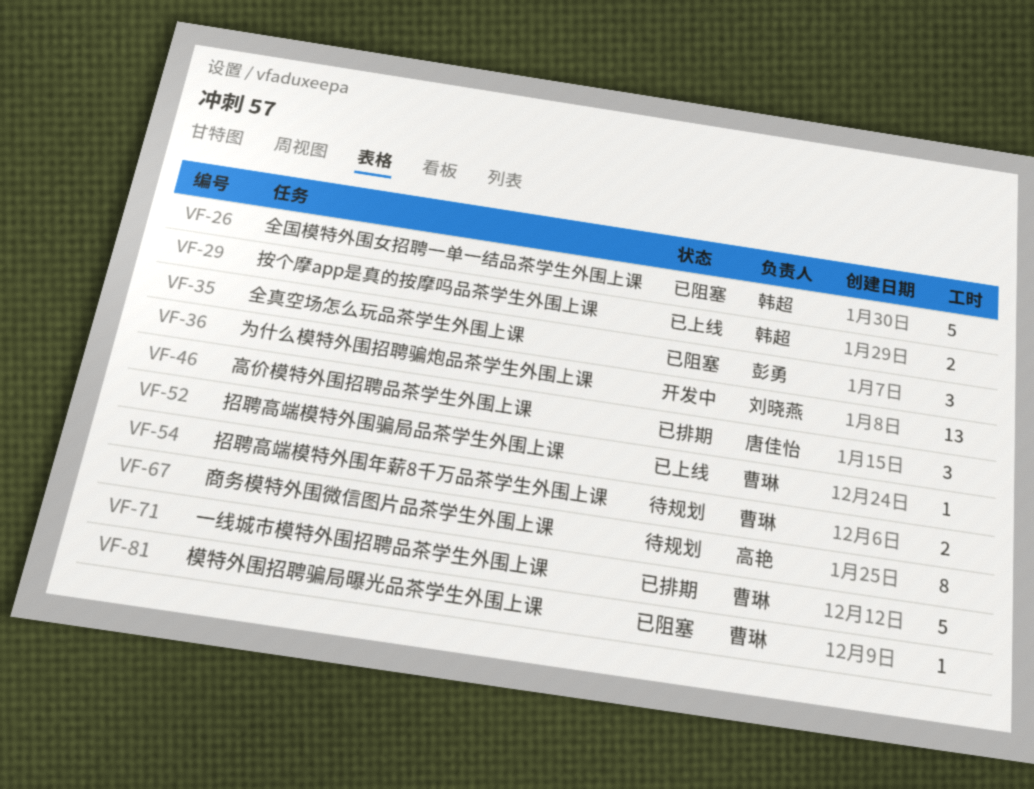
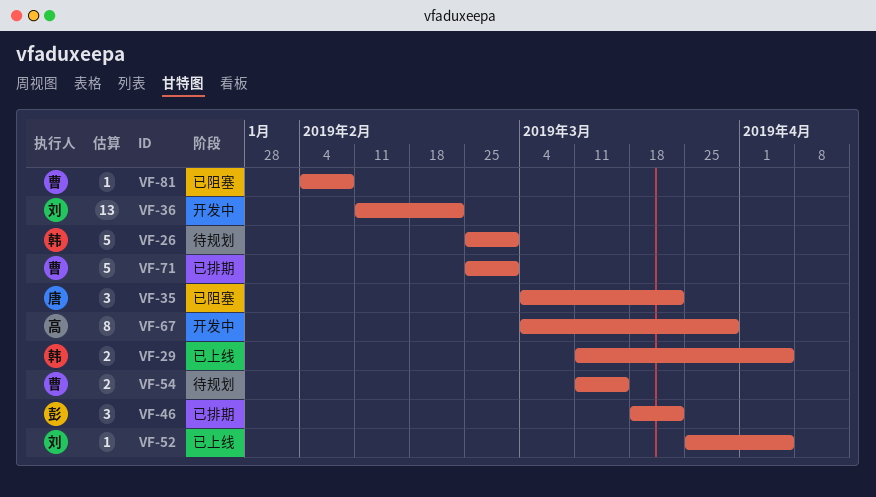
VF-26, status: 已阻塞 -> 待规划
VF-35, owner: 彭勇 -> 唐佳怡
VF-46, owner: 唐佳怡 -> 彭勇
VF-52, owner: 曹琳 -> 刘晓燕
VF-67, status: 待规划 -> 开发中

